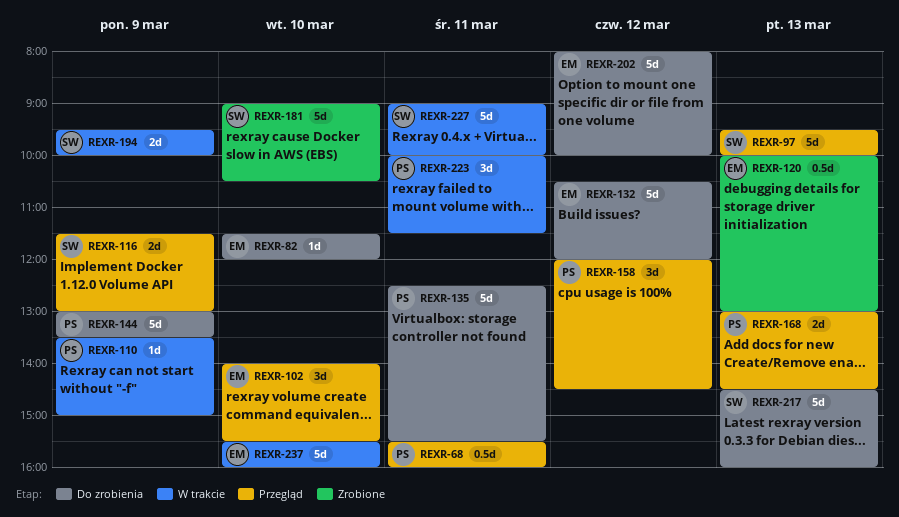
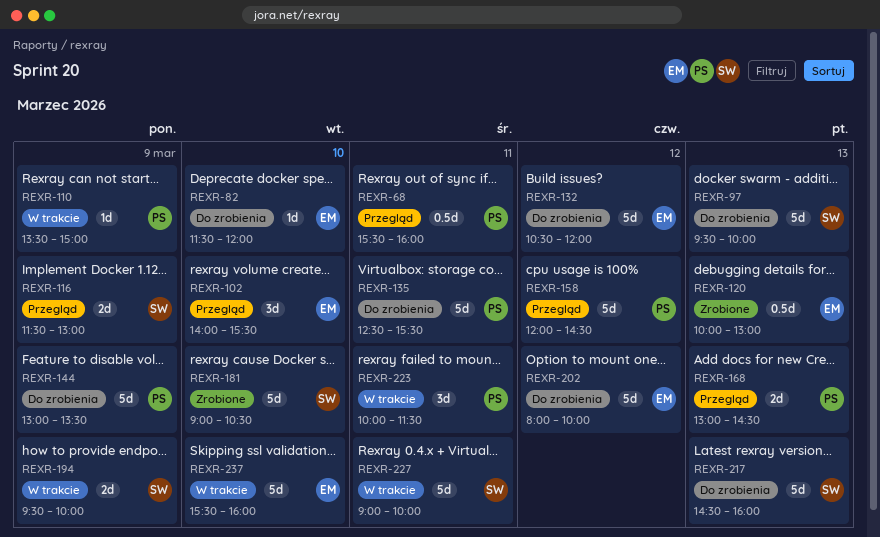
REXR-97, status: Przegląd -> Do zrobienia
REXR-158, estimate: 3d -> 5d

